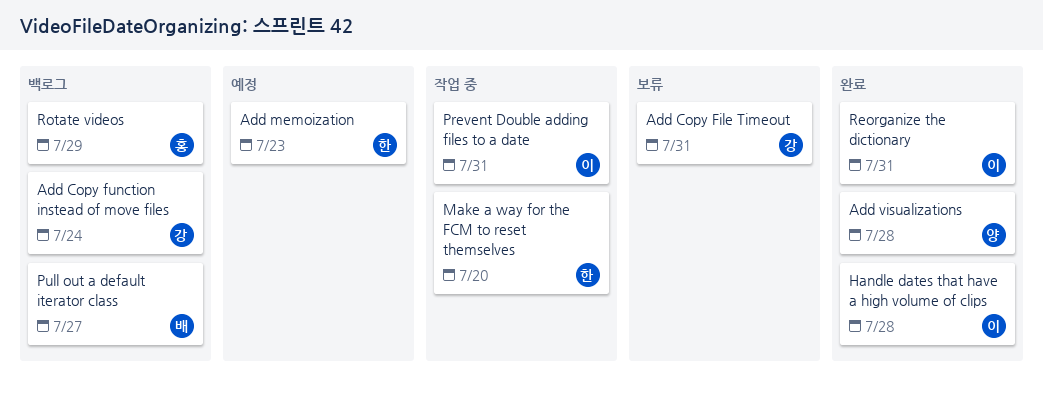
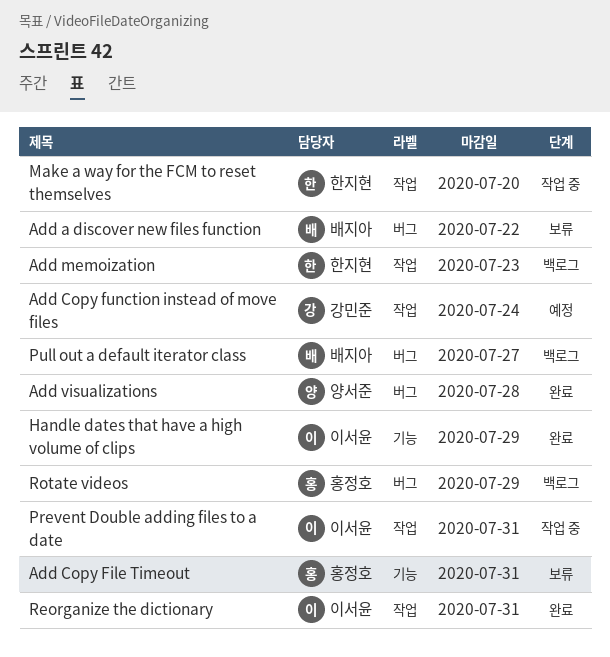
Add a discover new files function: none -> present
Add Copy File Timeout, owner: 강민준 -> 홍정호
Add Copy function instead of move files, status: 백로그 -> 예정
Add memoization, status: 예정 -> 백로그
Handle dates that have a high volume of clips, due: Jul 28 -> Jul 29

